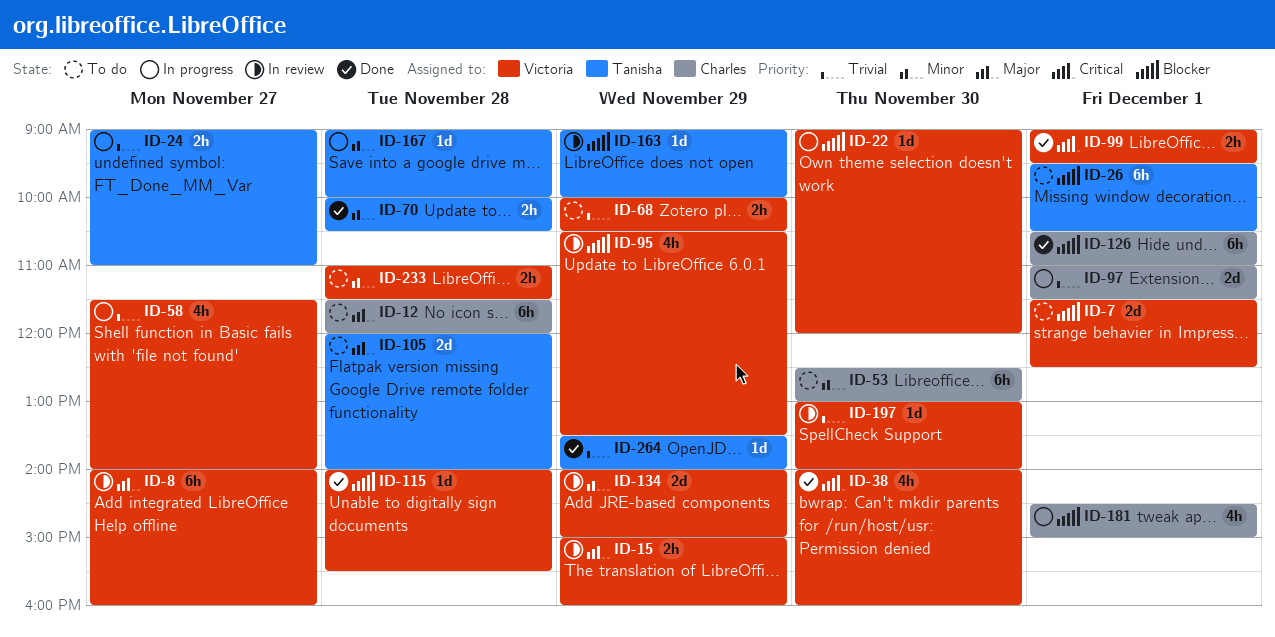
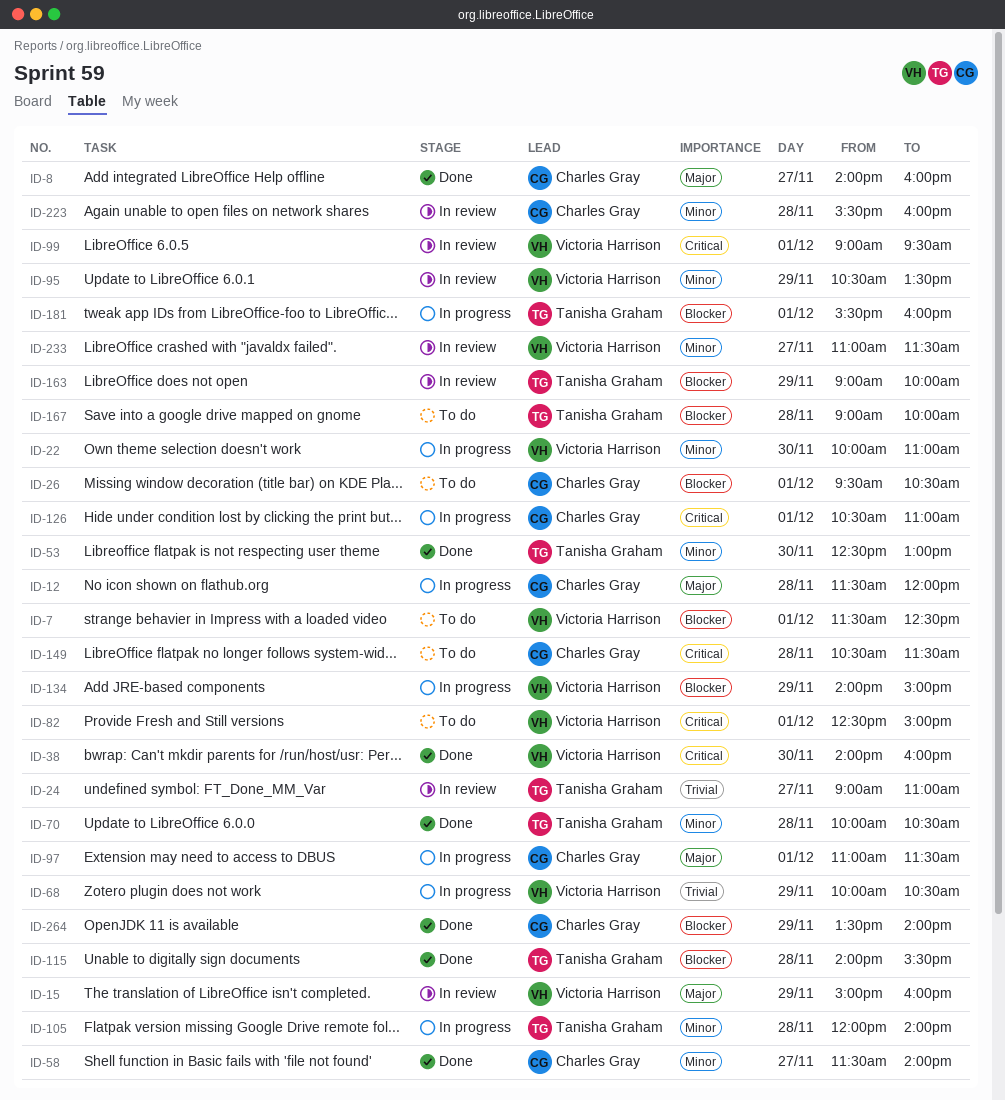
ID-8, status: In review -> Done
ID-8, owner: Victoria Harrison -> Charles Gray
ID-12, status: To do -> In progress
ID-22, priority: Blocker -> Minor
ID-22, begins: 09:00 -> 10:00
ID-22, ends: 12:00 -> 11:00
ID-24, status: In progress -> In review
ID-26, owner: Tanisha Graham -> Charles Gray
ID-53, status: To do -> Done
ID-53, owner: Charles Gray -> Tanisha Graham
ID-58, status: In progress -> Done
ID-58, owner: Victoria Harrison -> Charles Gray
ID-58, priority: Trivial -> Minor
ID-68, status: To do -> In progress
ID-82: none -> present
ID-95, priority: Blocker -> Minor
ID-97, priority: Trivial -> Major
ID-99, status: Done -> In review
ID-105, status: To do -> In progress
ID-105, priority: Major -> Minor
ID-115, owner: Victoria Harrison -> Tanisha Graham
ID-126, status: Done -> In progress
ID-126, priority: Blocker -> Critical
ID-134, status: In review -> In progress
ID-134, priority: Minor -> Blocker
ID-149: none -> present
ID-167, status: In progress -> To do
ID-167, priority: Minor -> Blocker
ID-181, owner: Charles Gray -> Tanisha Graham
ID-181, begins: 14:30 -> 15:30
ID-181, ends: 15:00 -> 16:00
ID-197: present -> none
ID-223: none -> present
ID-233, status: To do -> In review
ID-233, day: Nov 28 -> Nov 27
ID-264, owner: Tanisha Graham -> Charles Gray
ID-264, priority: Trivial -> Blocker

